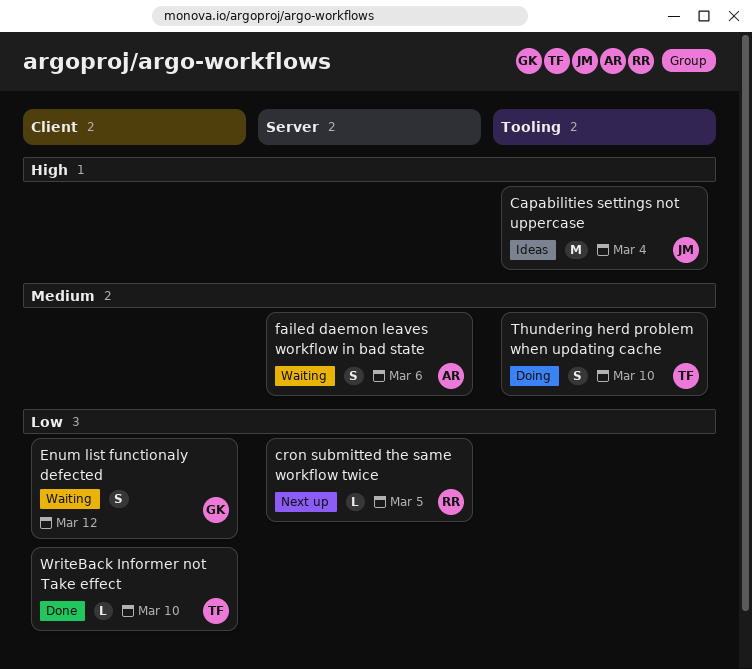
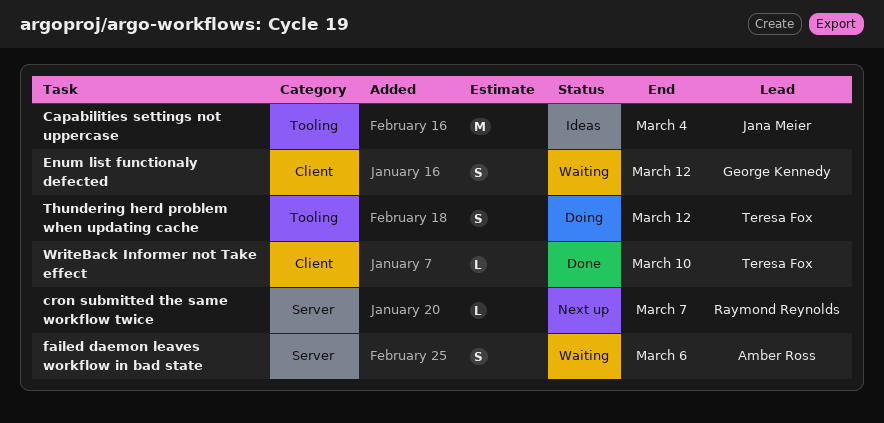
cron submitted the same workflow twice, due: Mar 5 -> Mar 7
Thundering herd problem when updating cache, due: Mar 10 -> Mar 12

